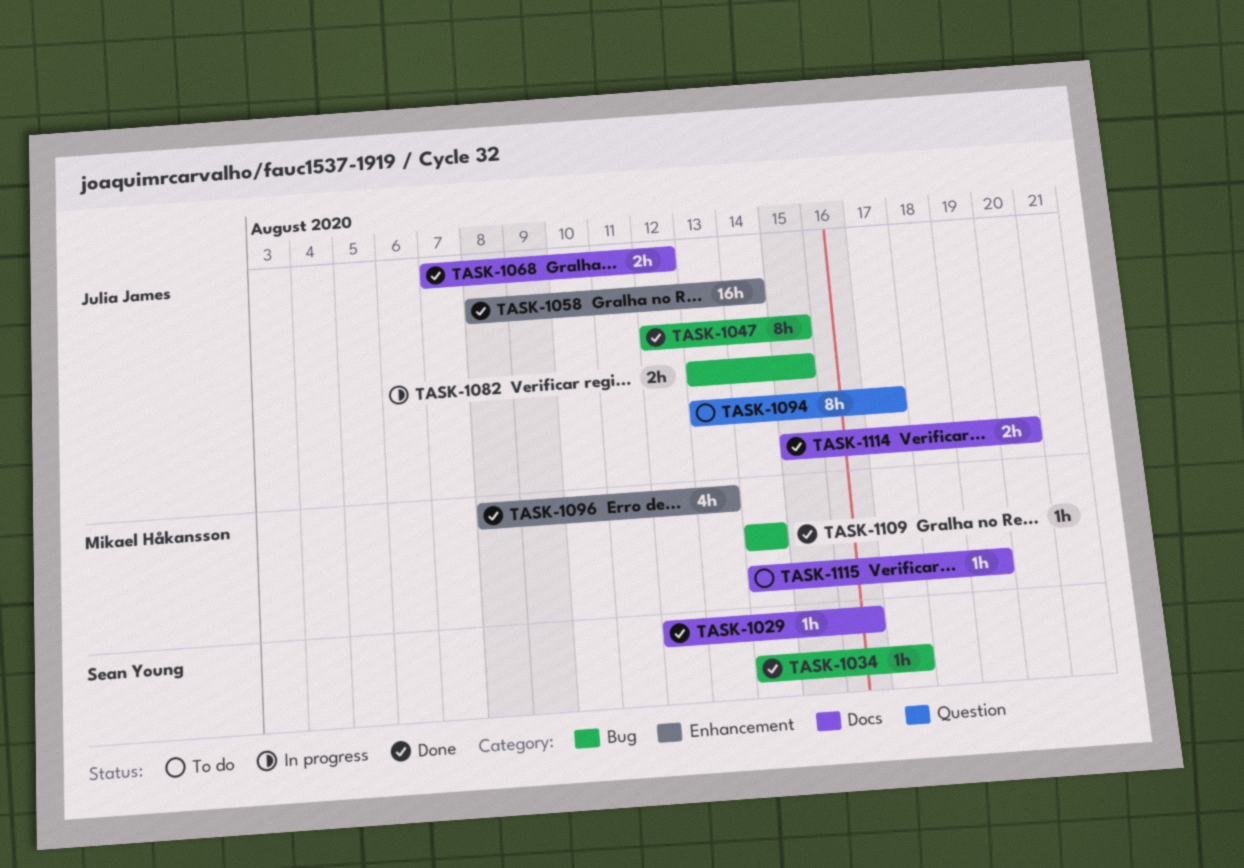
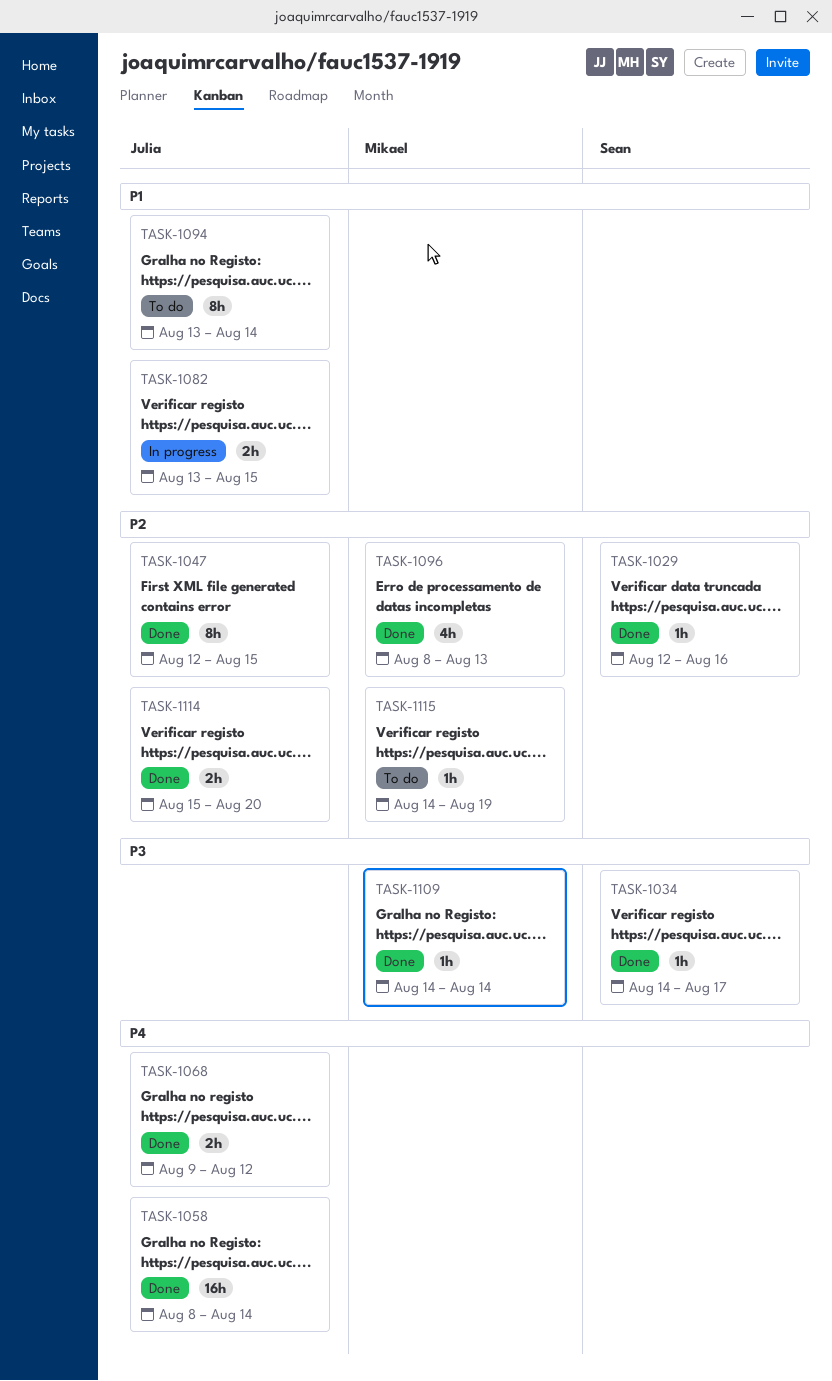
TASK-1068, start: Aug 7 -> Aug 9
TASK-1094, due: Aug 17 -> Aug 14

